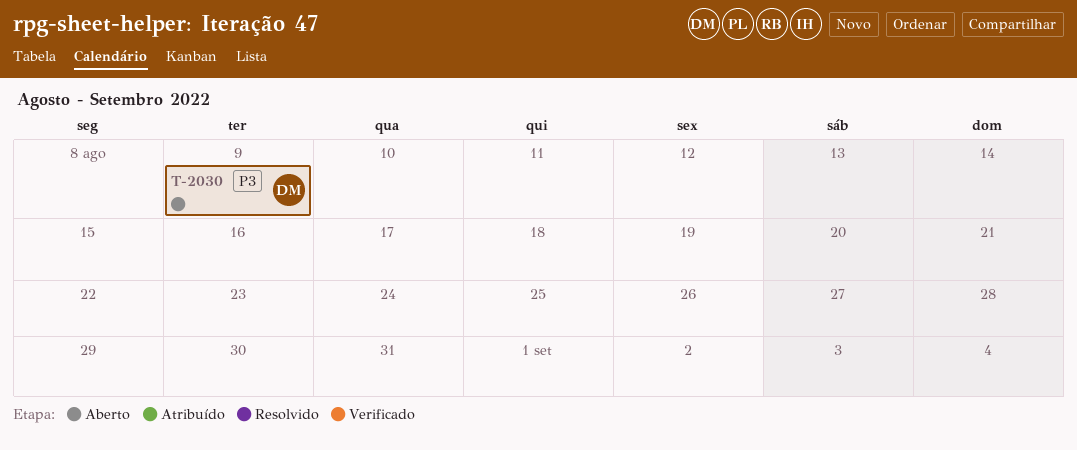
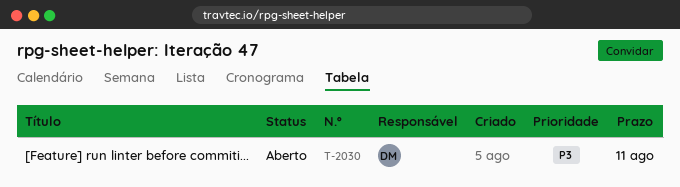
T-2030, due: Aug 9 -> Aug 11

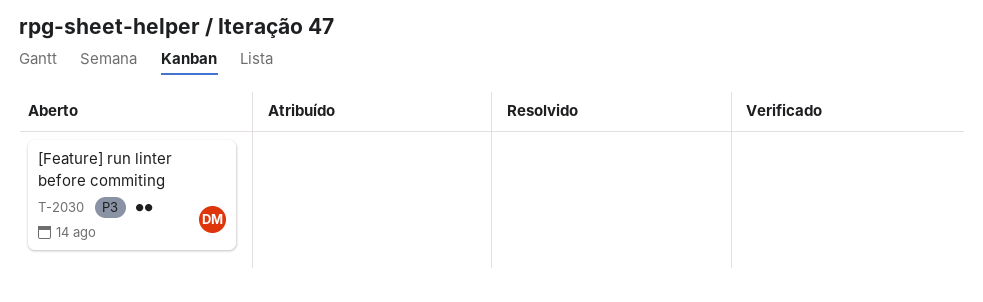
T-2030, due: Aug 11 -> Aug 14

